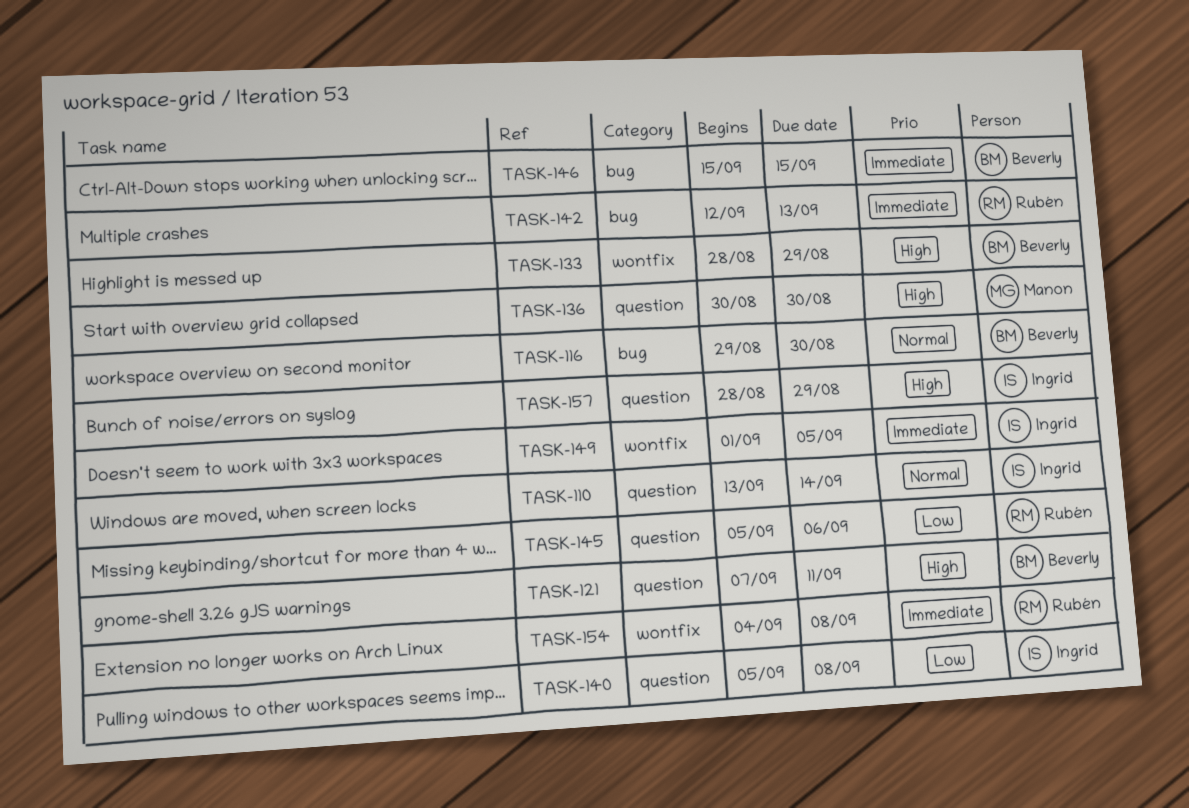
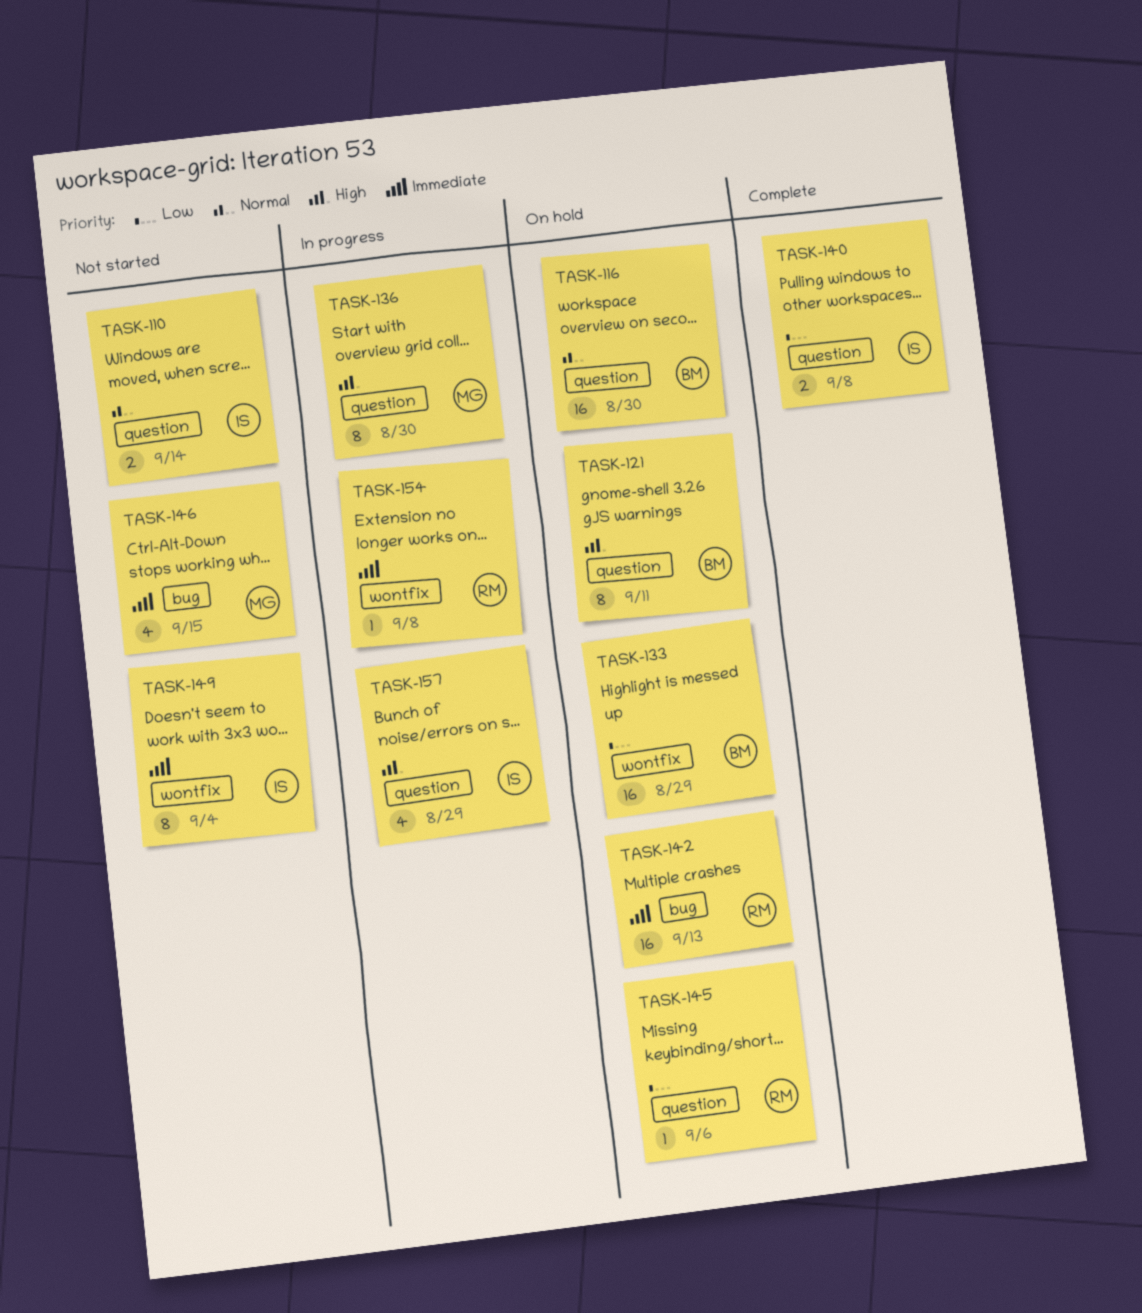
TASK-116, label: bug -> question
TASK-133, priority: High -> Low
TASK-146, owner: Beverly -> Manon
TASK-149, due: Sep 5 -> Sep 4

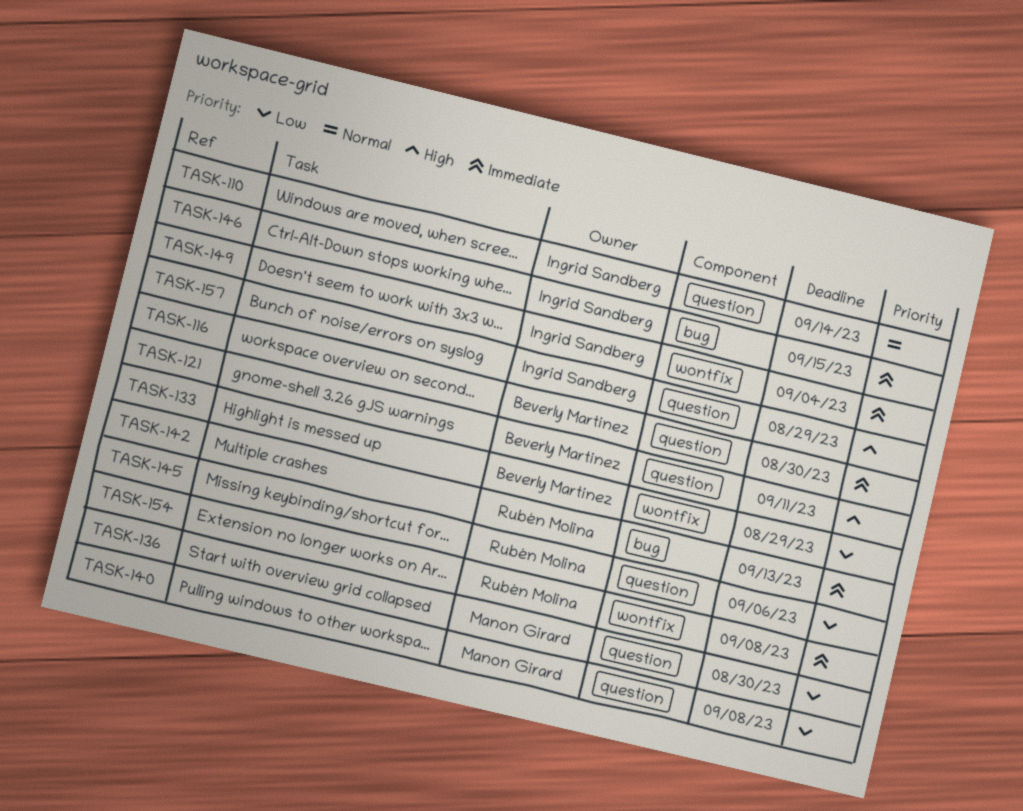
TASK-116, priority: Normal -> Immediate
TASK-136, priority: High -> Low
TASK-140, owner: Ingrid Sandberg -> Manon Girard
TASK-146, owner: Manon Girard -> Ingrid Sandberg

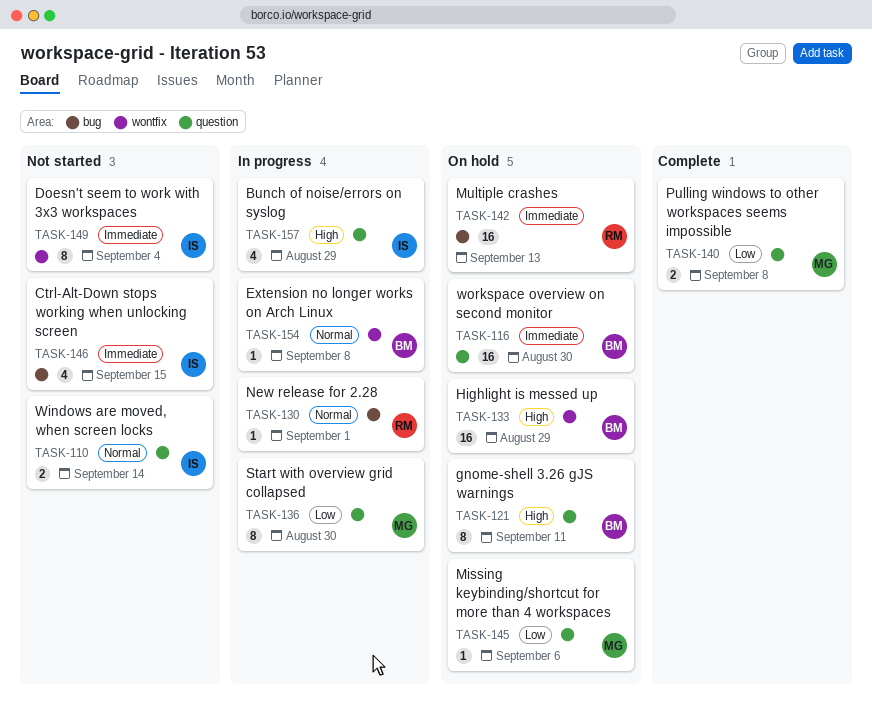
TASK-130: none -> present
TASK-133, priority: Low -> High
TASK-145, owner: Rubén Molina -> Manon Girard
TASK-154, owner: Rubén Molina -> Beverly Martinez
TASK-154, priority: Immediate -> Normal

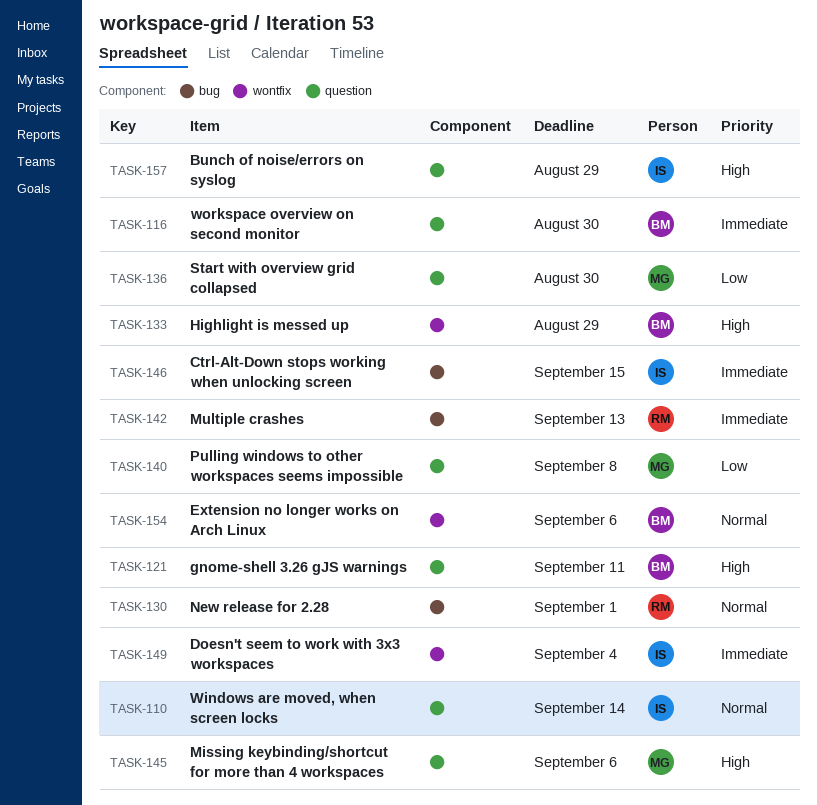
TASK-145, priority: Low -> High
TASK-154, due: Sep 8 -> Sep 6

